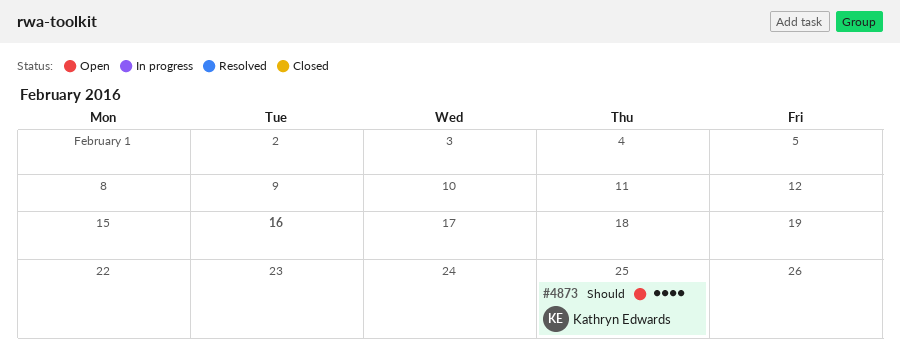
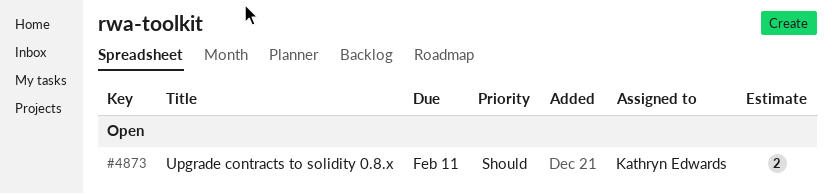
#4873, estimate: 4 -> 2
#4873, due: Feb 25 -> Feb 11

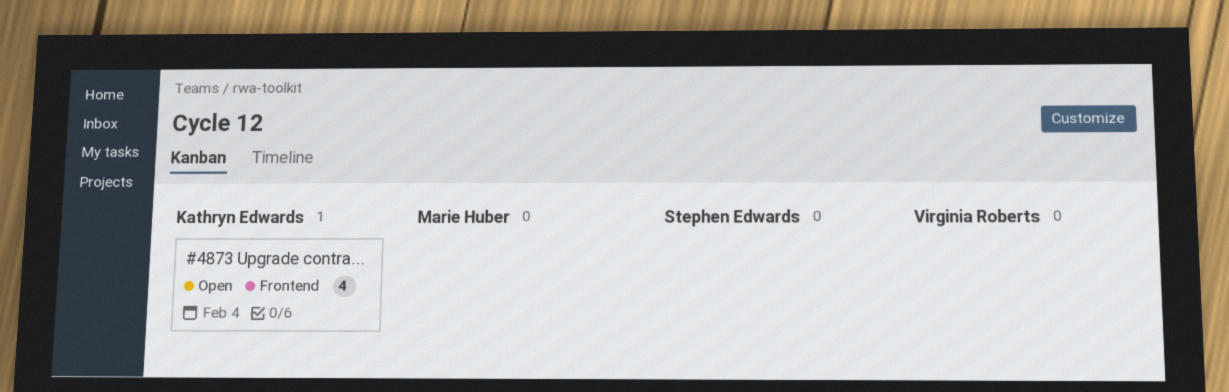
#4873, estimate: 2 -> 4
#4873, due: Feb 11 -> Feb 4

